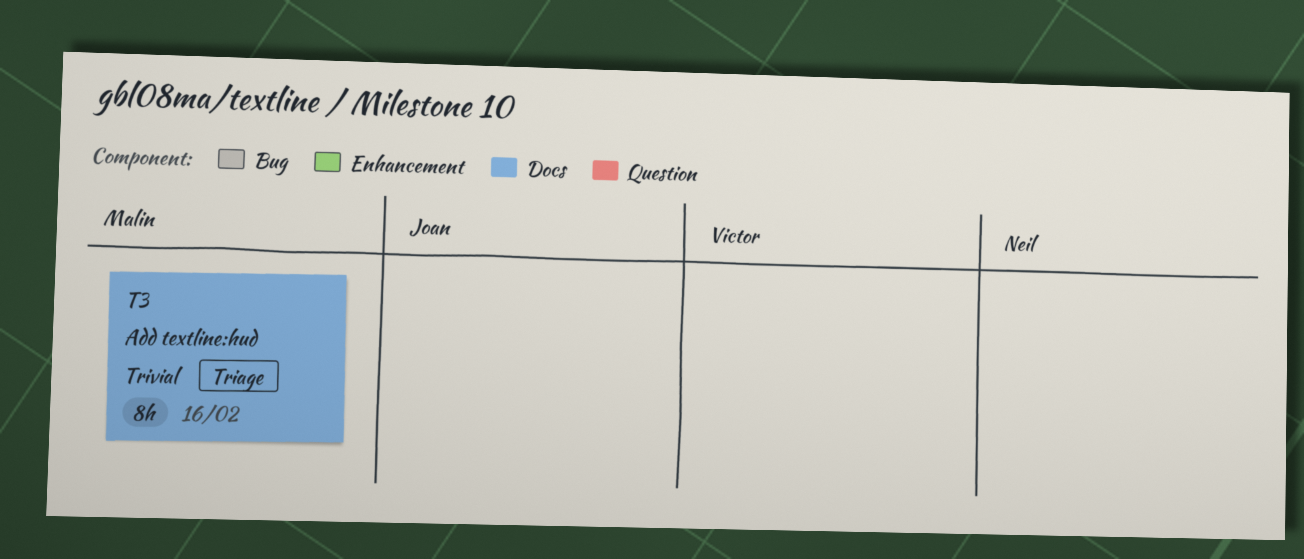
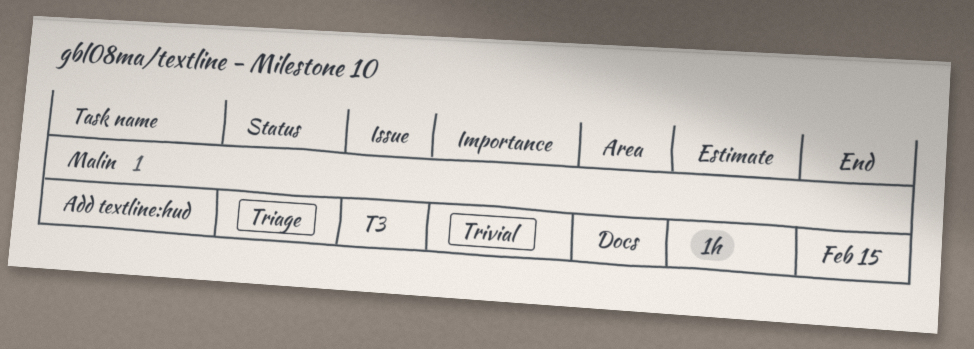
T3, estimate: 8h -> 1h
T3, due: Feb 16 -> Feb 15

